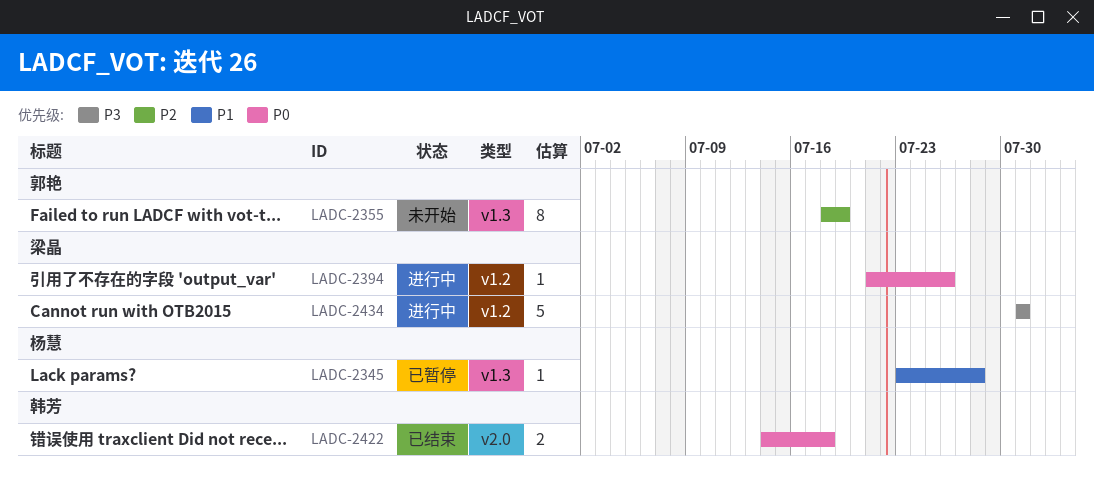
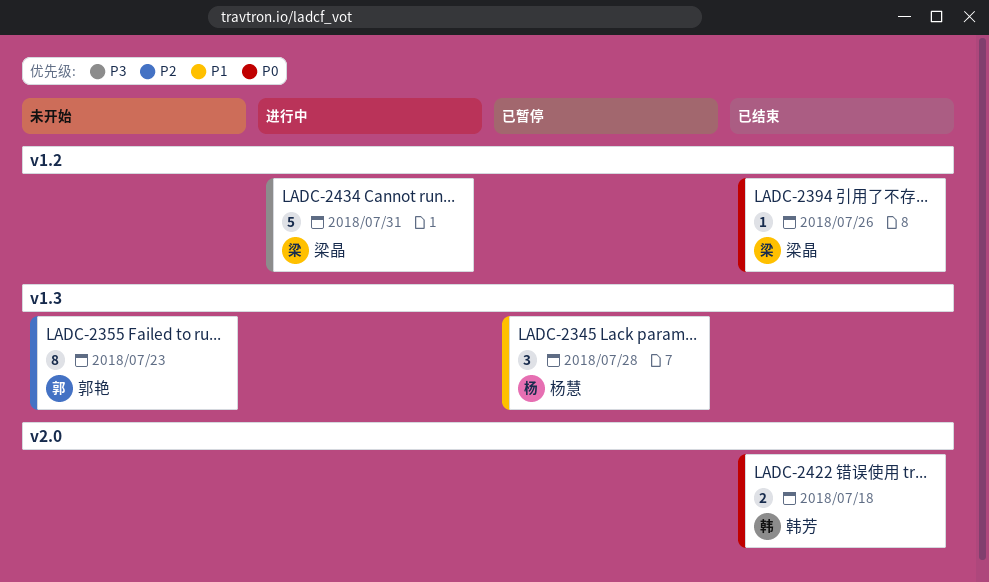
LADC-2345, estimate: 1 -> 3
LADC-2355, due: Jul 19 -> Jul 23
LADC-2394, status: 进行中 -> 已结束

